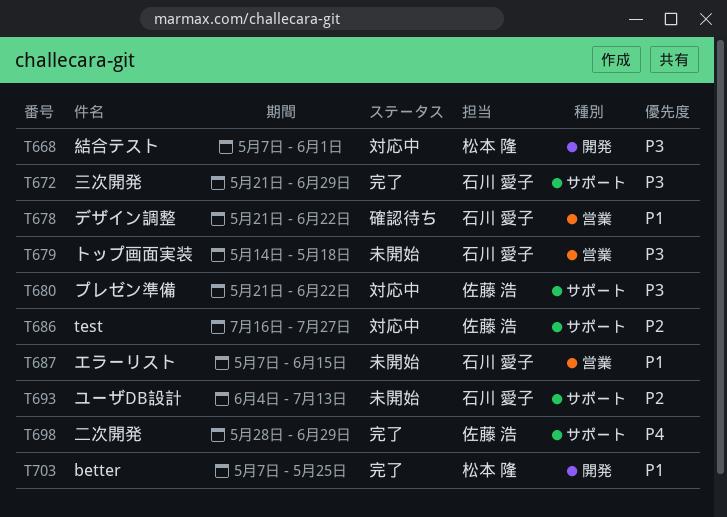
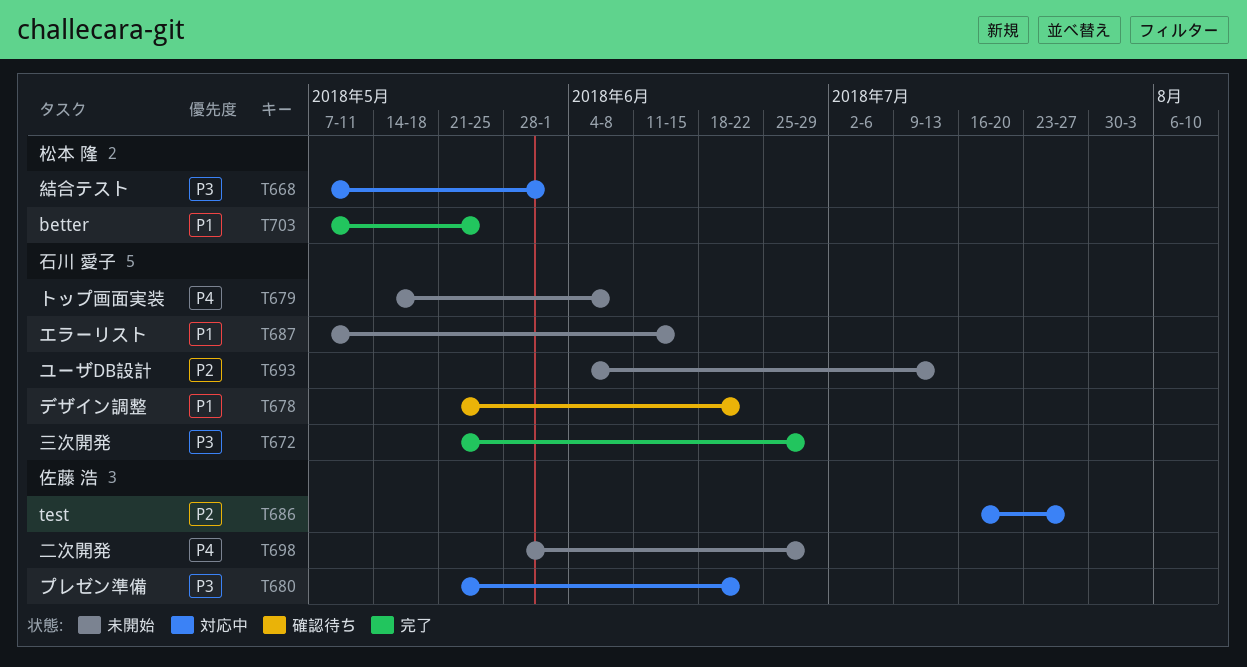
T679, priority: P3 -> P4
T679, due: May 18 -> Jun 8
T698, status: 完了 -> 未開始

